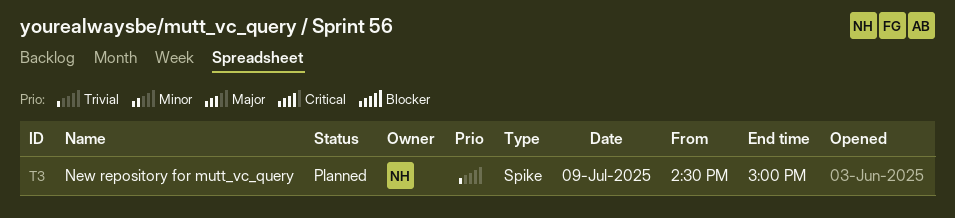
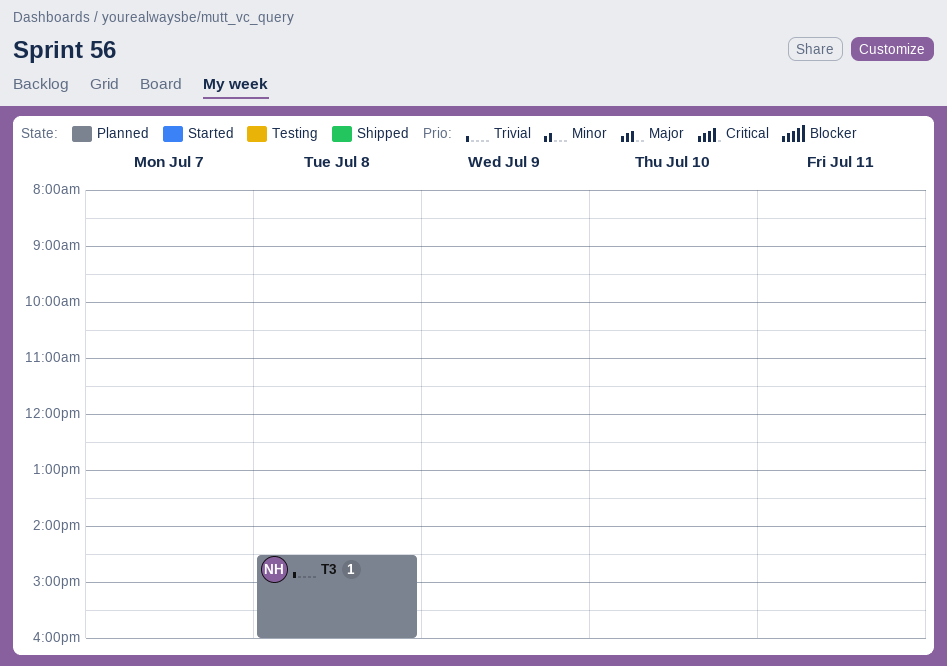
T3, day: Jul 9 -> Jul 8
T3, ends: 15:00 -> 16:00

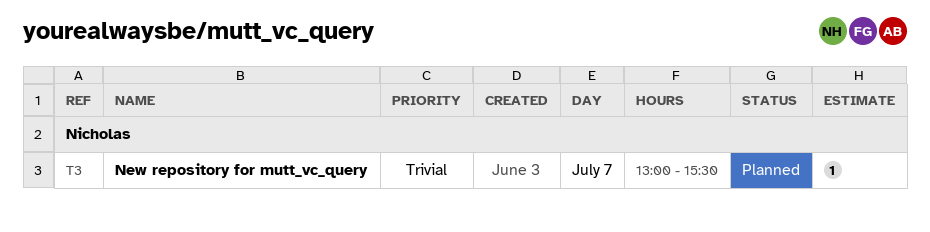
T3, day: Jul 8 -> Jul 7
T3, begins: 14:30 -> 13:00
T3, ends: 16:00 -> 15:30

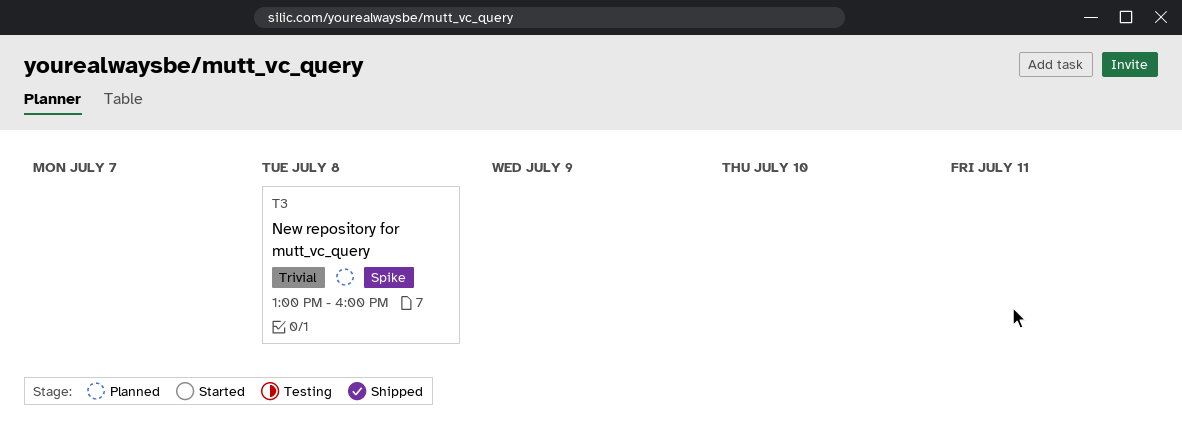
T3, day: Jul 7 -> Jul 8
T3, ends: 15:30 -> 16:00

